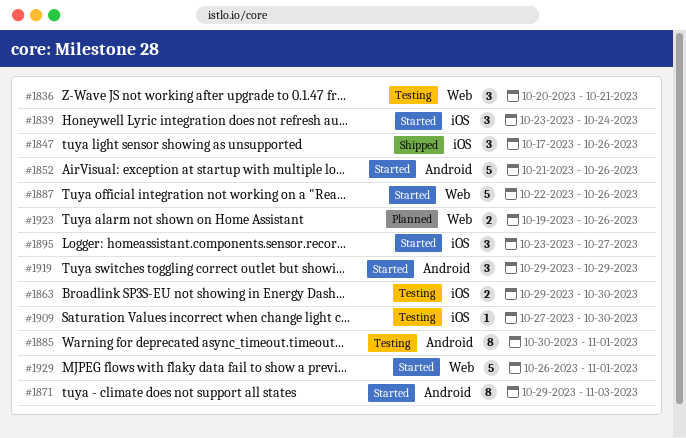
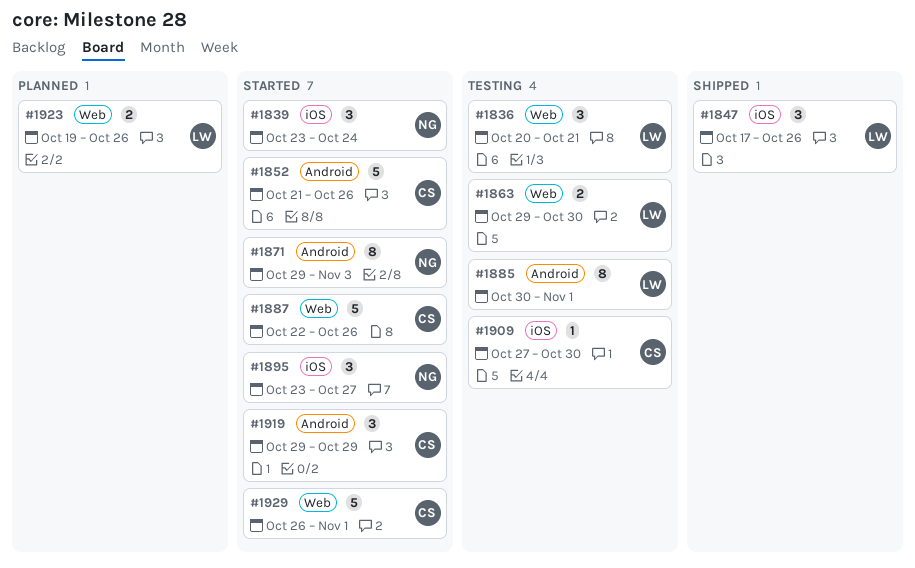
#1863, label: iOS -> Web

